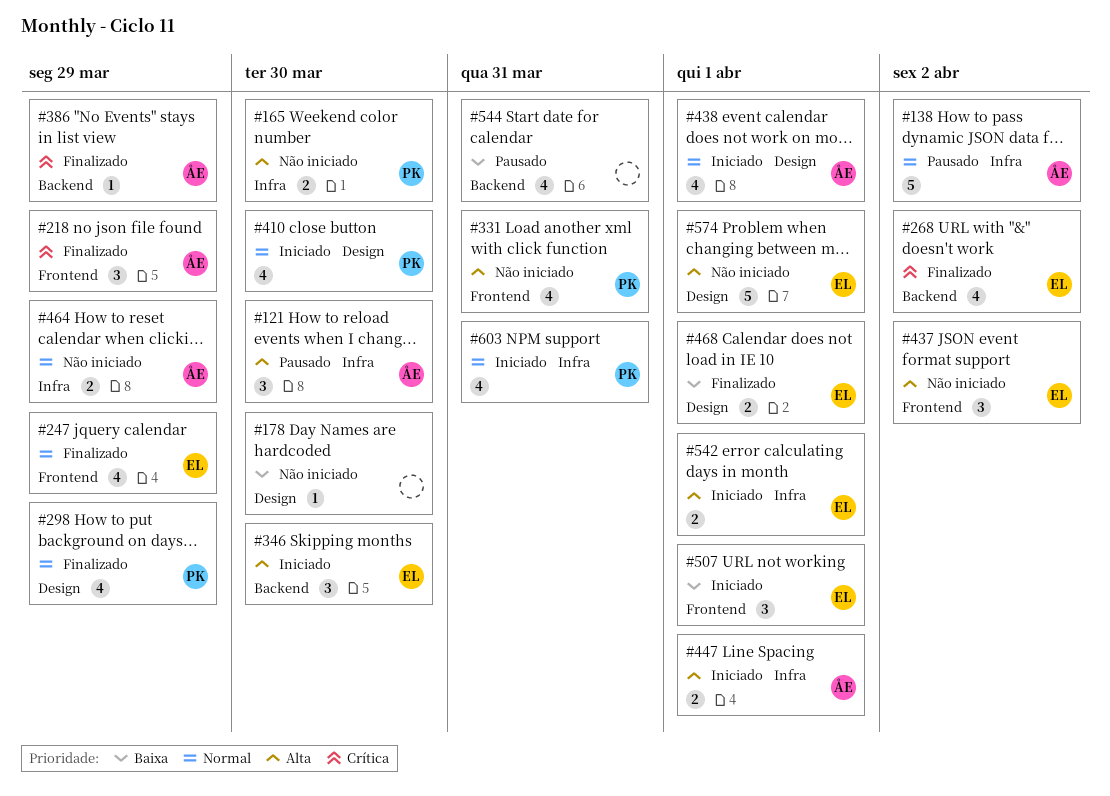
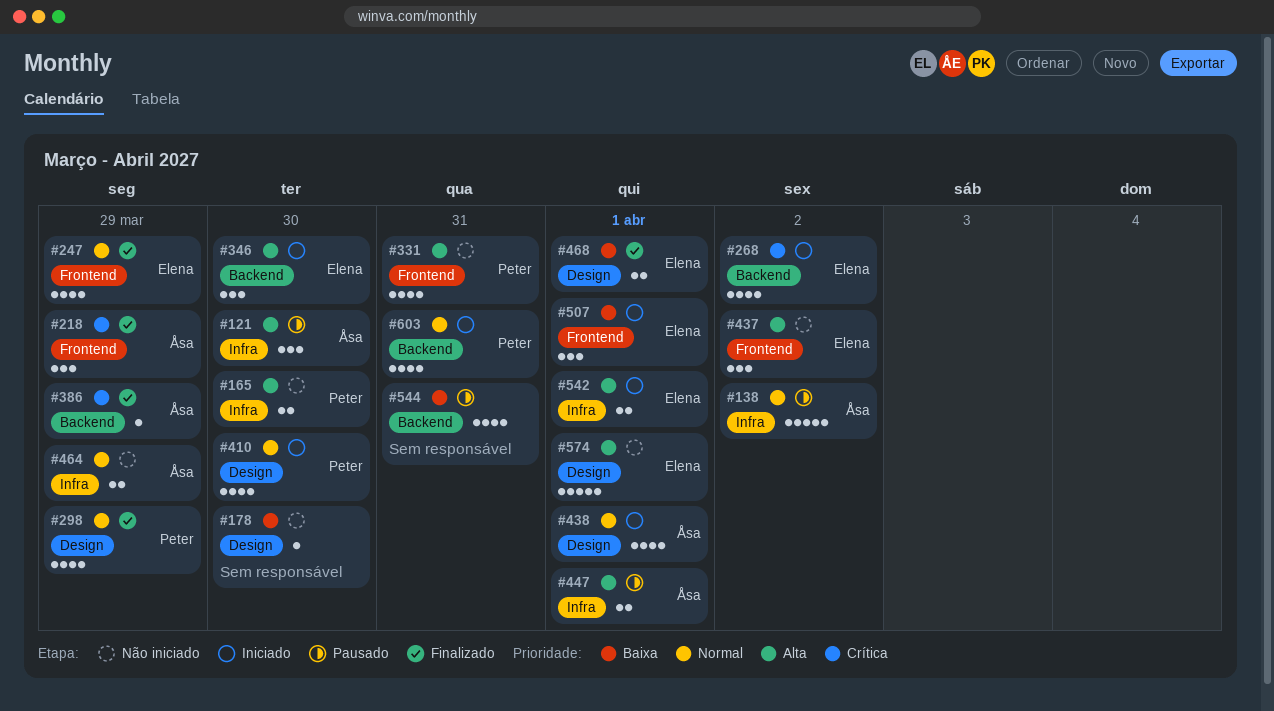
#268, status: Finalizado -> Iniciado
#447, status: Iniciado -> Pausado
#603, label: Infra -> Backend

